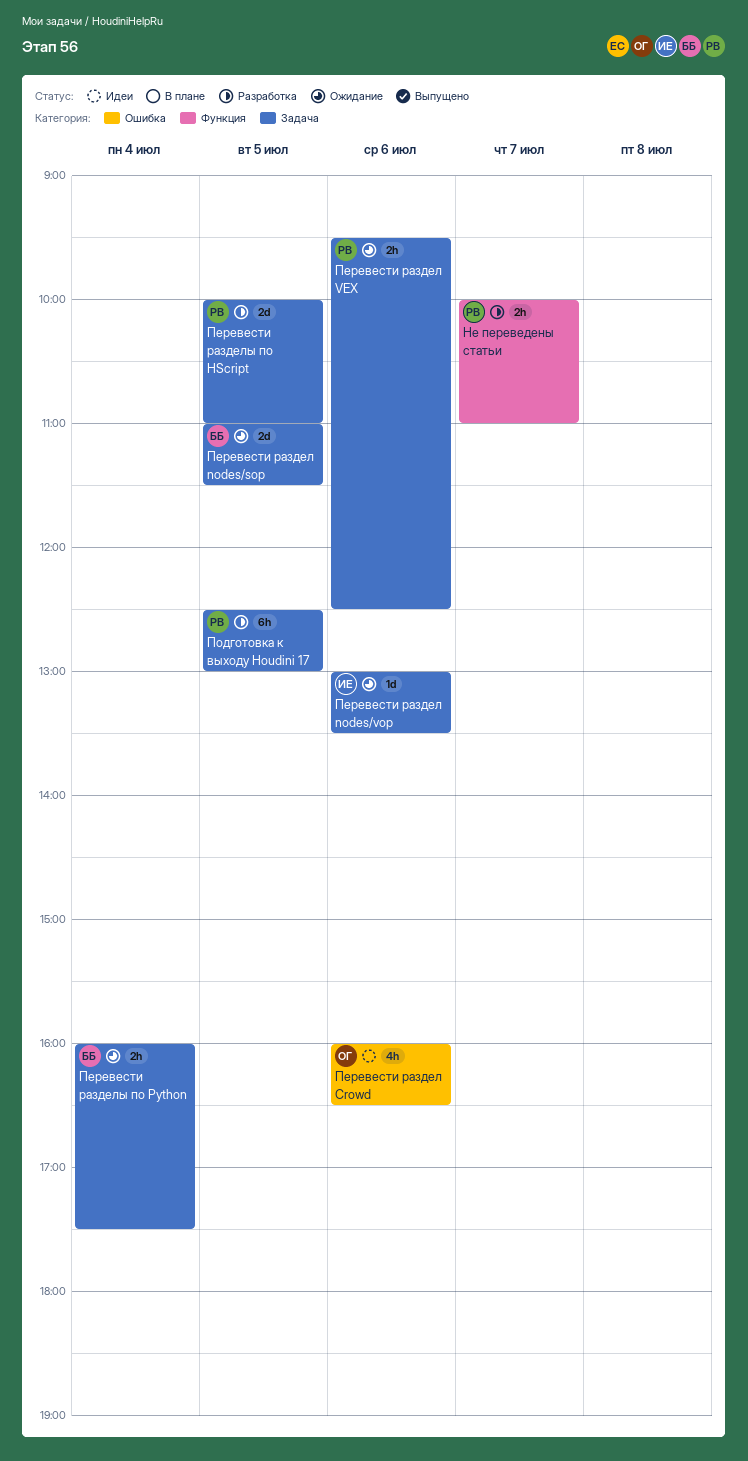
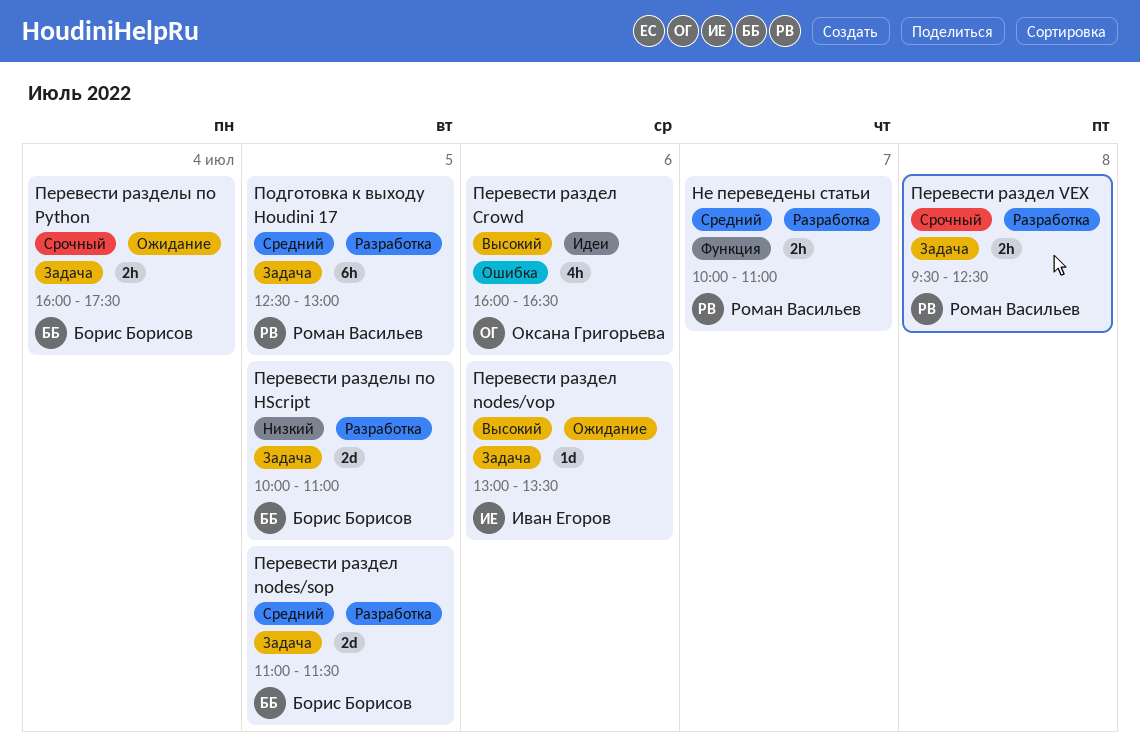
Перевести раздел nodes/sop, status: Ожидание -> Разработка
Перевести раздел VEX, status: Ожидание -> Разработка
Перевести раздел VEX, day: Jul 6 -> Jul 8
Перевести разделы по HScript, owner: Роман Васильев -> Борис Борисов

